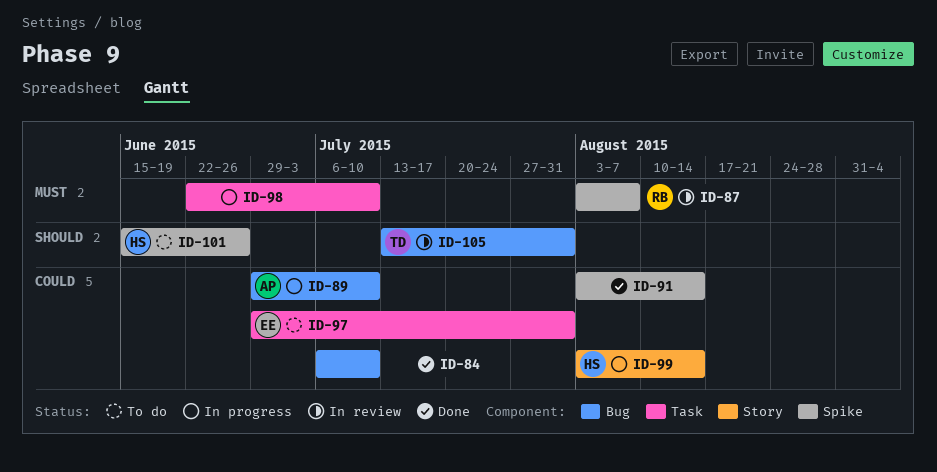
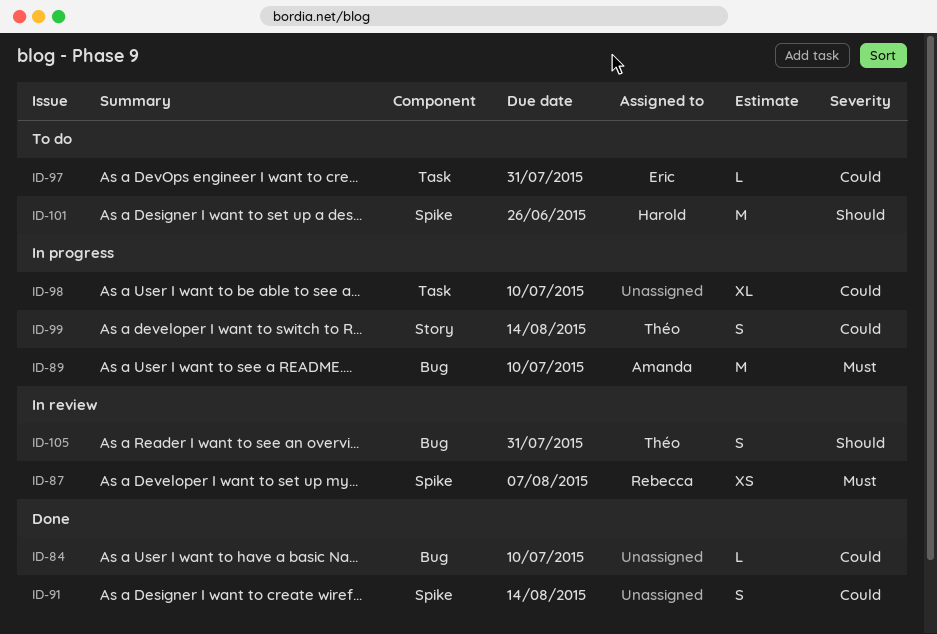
ID-89, priority: Could -> Must
ID-98, priority: Must -> Could
ID-99, owner: Harold -> Théo

